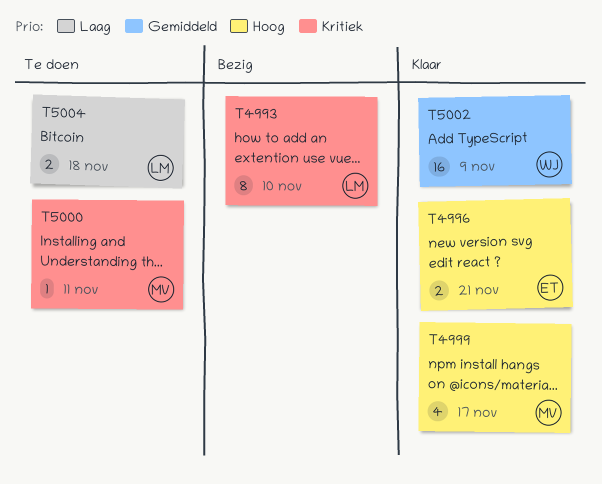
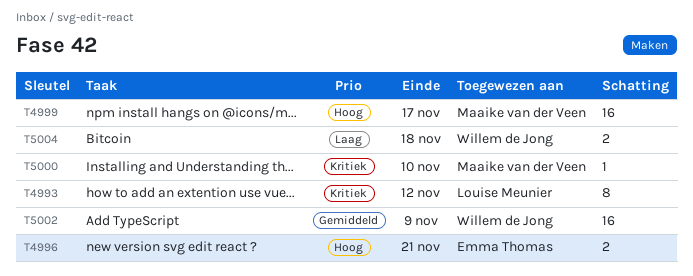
T4993, due: Nov 10 -> Nov 12
T4999, estimate: 4 -> 16
T5000, due: Nov 11 -> Nov 10
T5004, owner: Louise Meunier -> Willem de Jong

